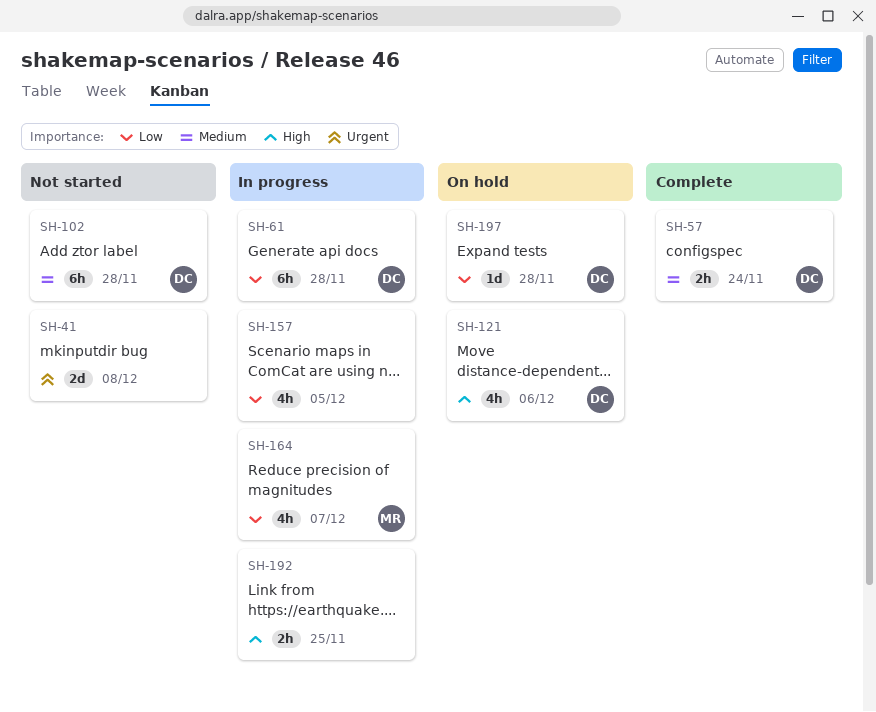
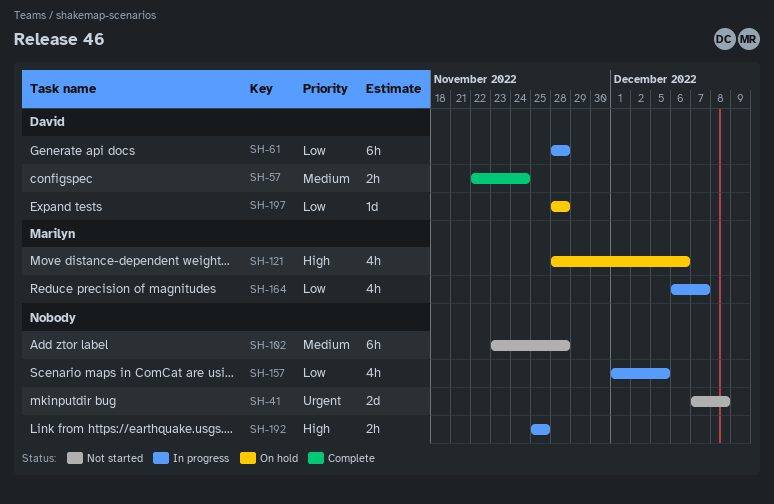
SH-102, owner: David -> none
SH-121, owner: David -> Marilyn

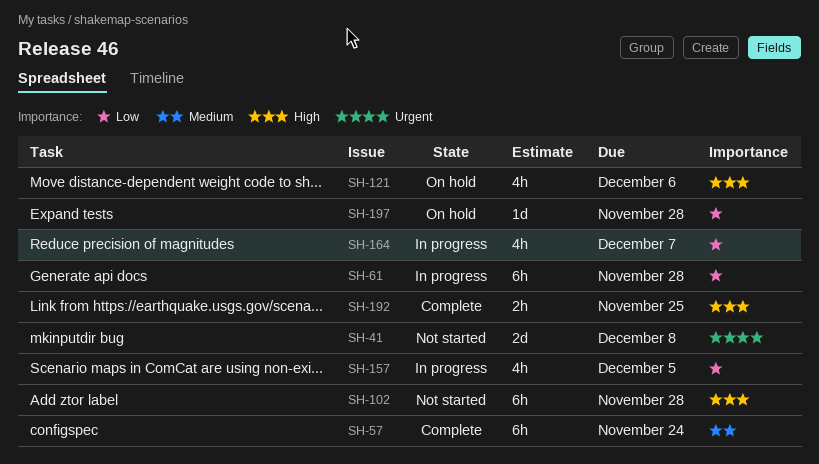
SH-57, estimate: 2h -> 6h
SH-102, priority: Medium -> High
SH-192, status: In progress -> Complete

